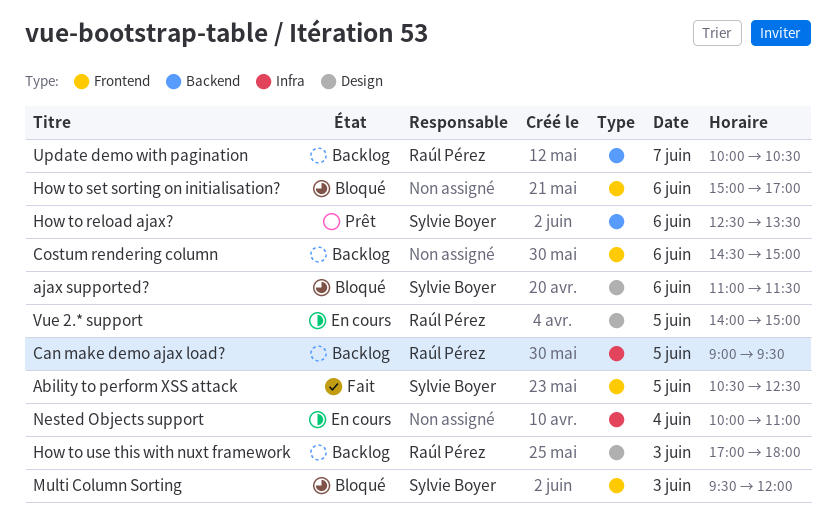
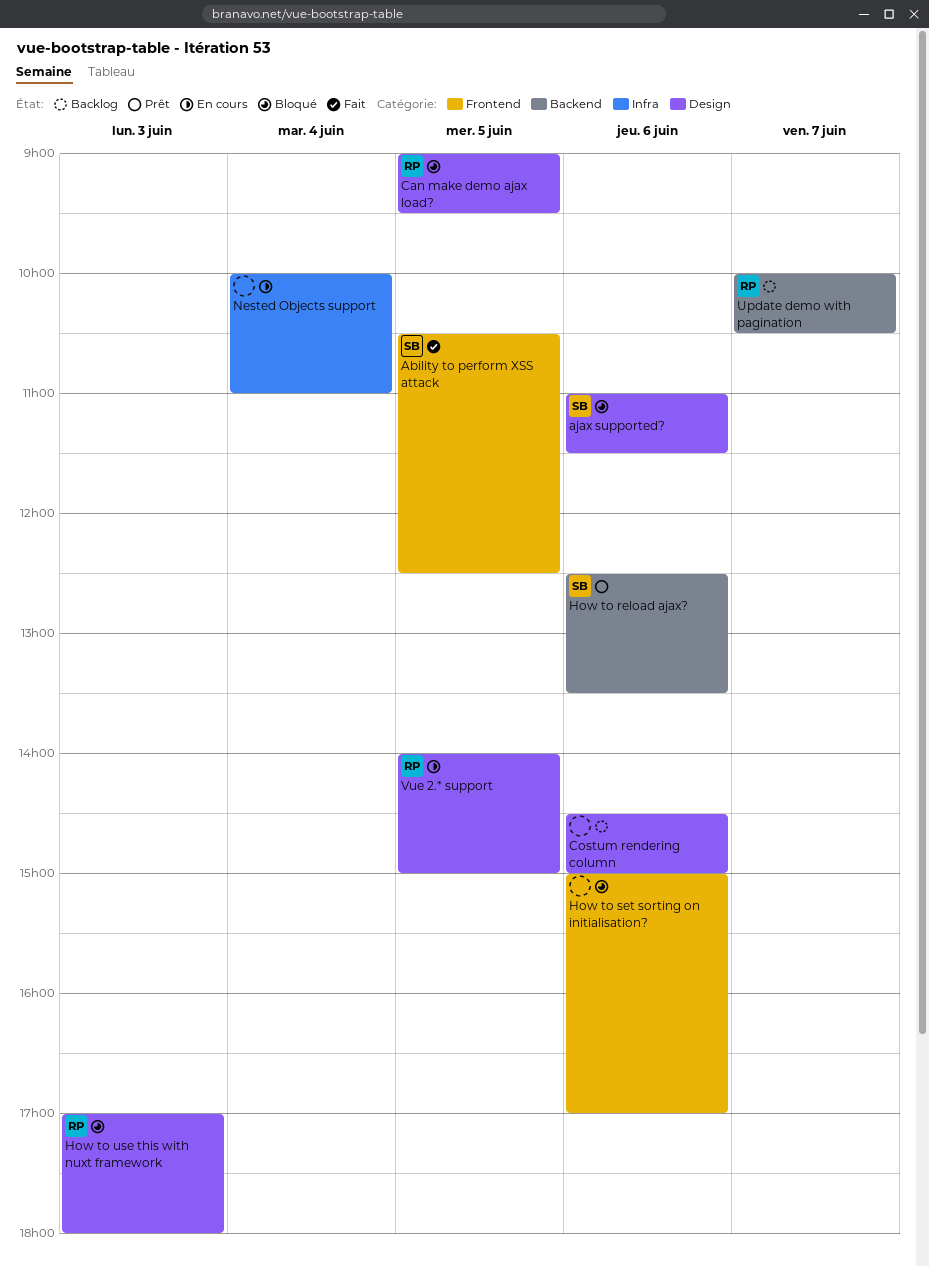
Can make demo ajax load?, status: Backlog -> Bloqué
Can make demo ajax load?, label: Infra -> Design
Costum rendering column, label: Frontend -> Design
How to use this with nuxt framework, status: Backlog -> Bloqué
Multi Column Sorting: present -> none

